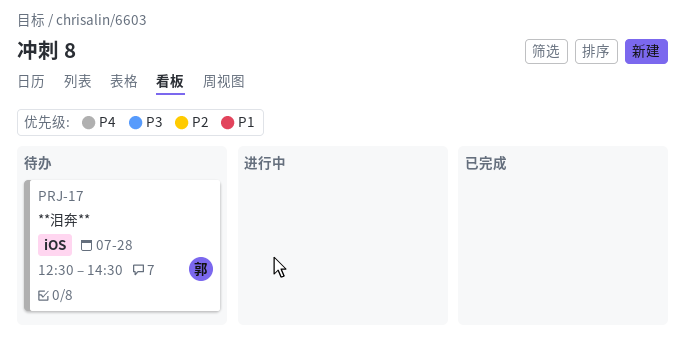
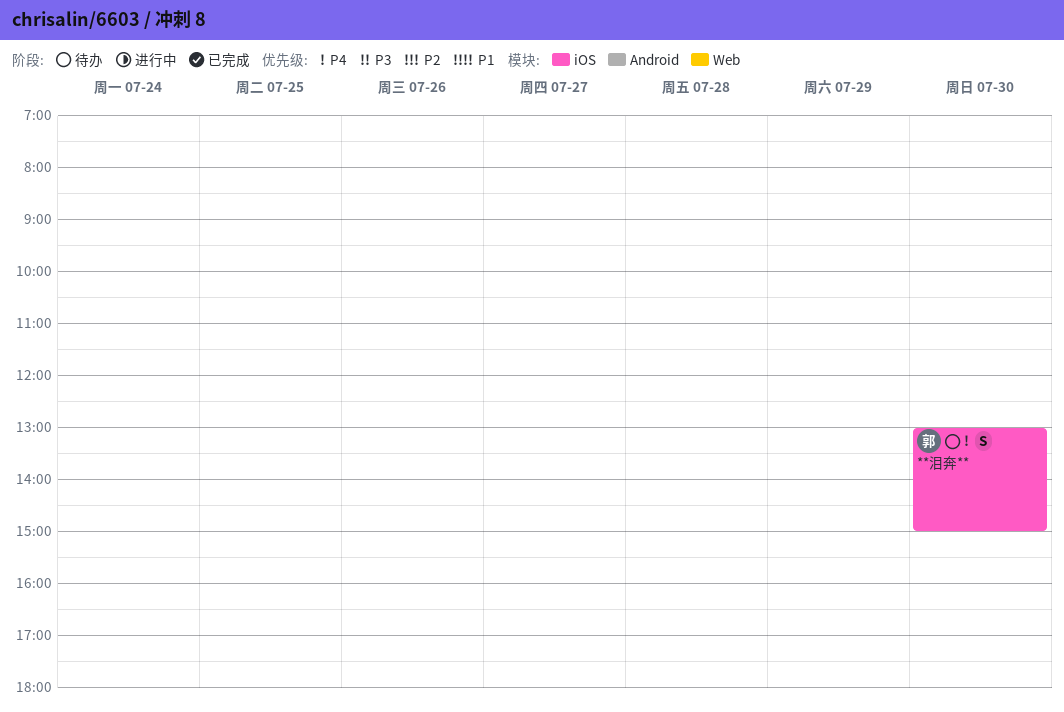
**泪奔**, day: Jul 28 -> Jul 30
**泪奔**, begins: 12:30 -> 13:00
**泪奔**, ends: 14:30 -> 15:00

